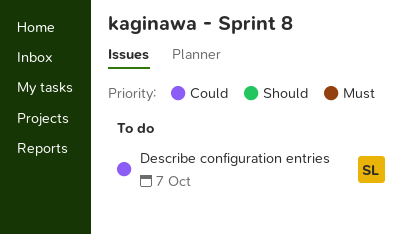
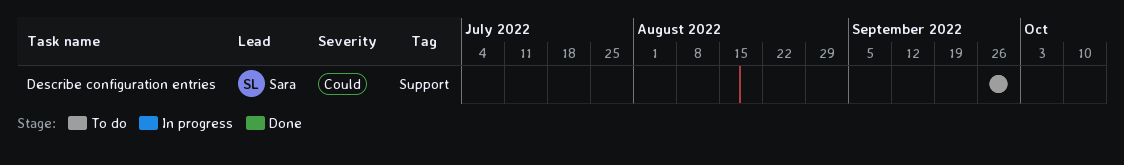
Describe configuration entries, due: Oct 7 -> Sep 30

